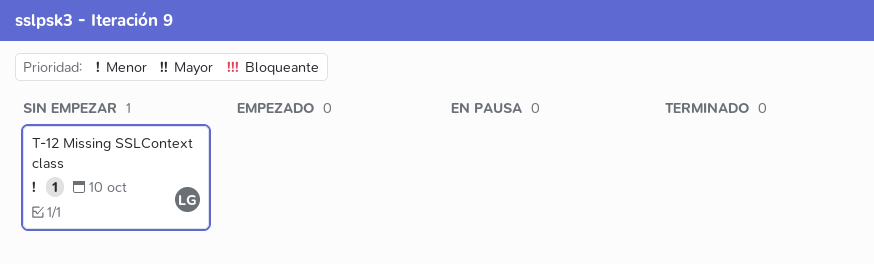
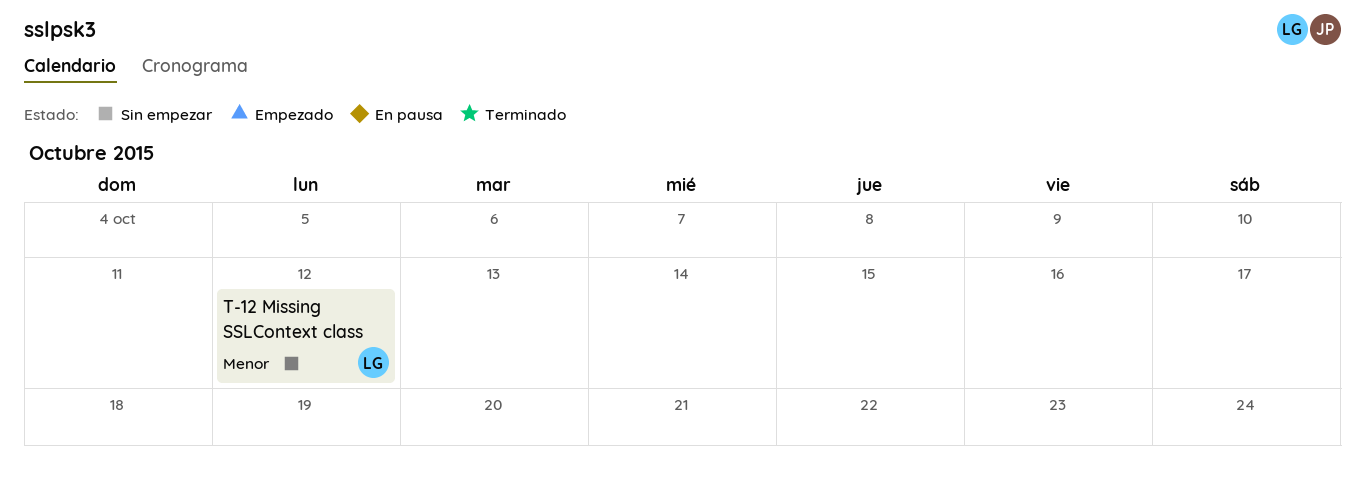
T-12, due: Oct 10 -> Oct 12

